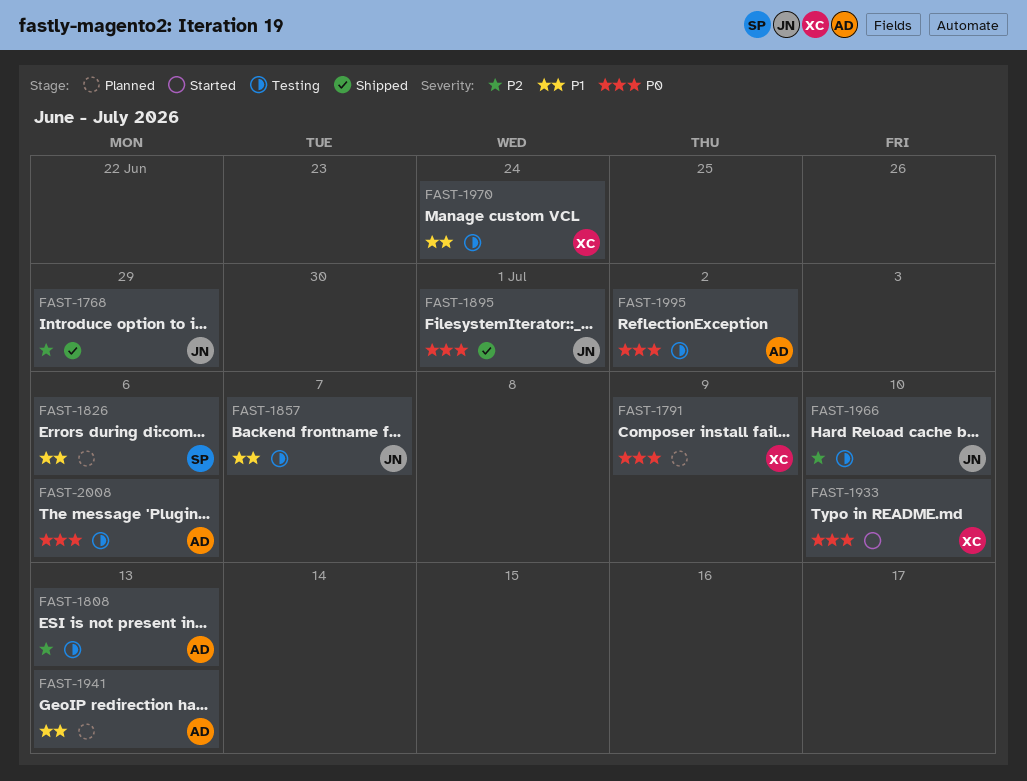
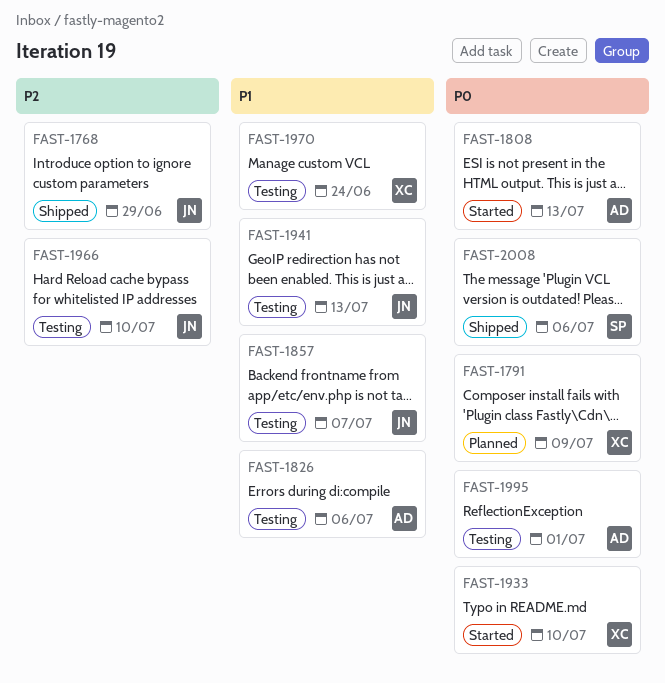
FAST-1808, status: Testing -> Started
FAST-1808, priority: P2 -> P0
FAST-1826, status: Planned -> Testing
FAST-1826, owner: SP -> AD
FAST-1895: present -> none
FAST-1941, status: Planned -> Testing
FAST-1941, owner: AD -> JN
FAST-1995, due: Jul 2 -> Jul 1
FAST-2008, status: Testing -> Shipped
FAST-2008, owner: AD -> SP

